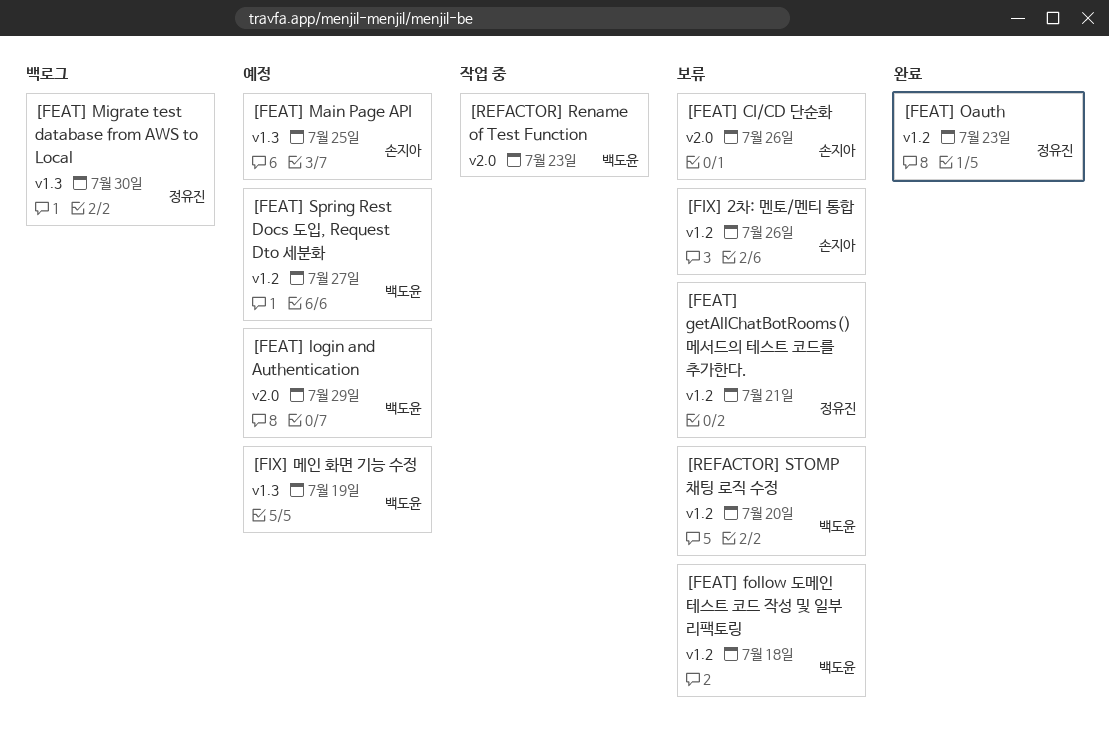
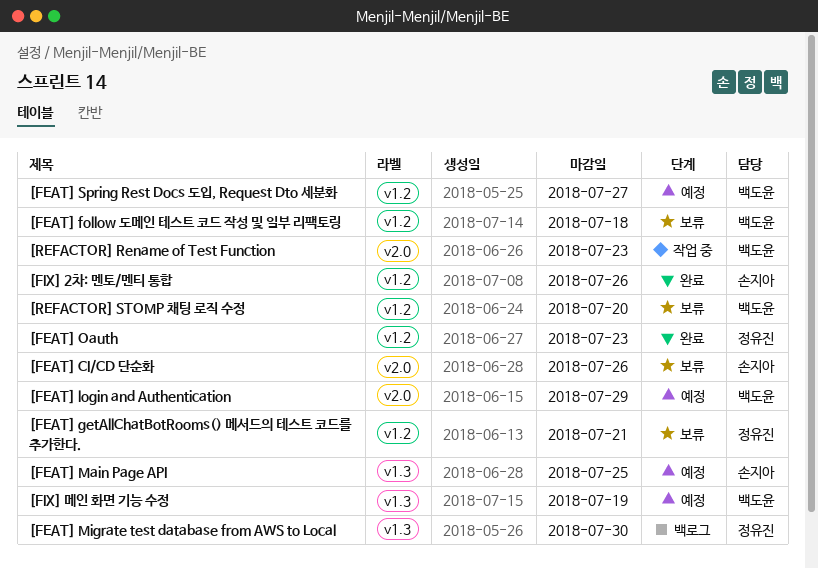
[FIX] 2차: 멘토/멘티 통합, status: 보류 -> 완료

